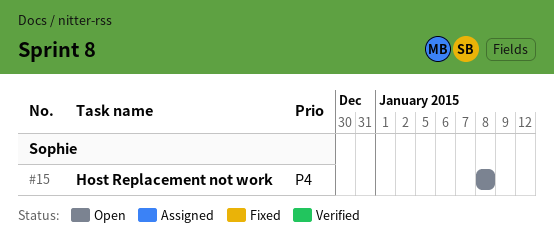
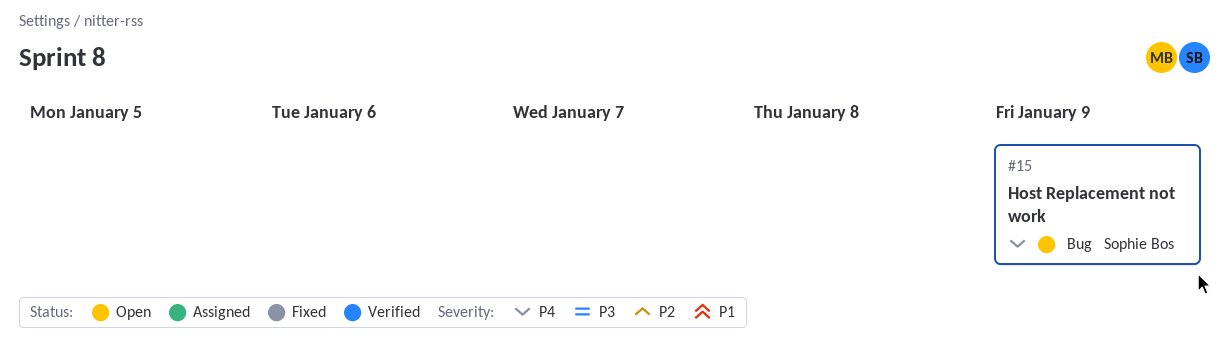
#15, due: Jan 8 -> Jan 9

